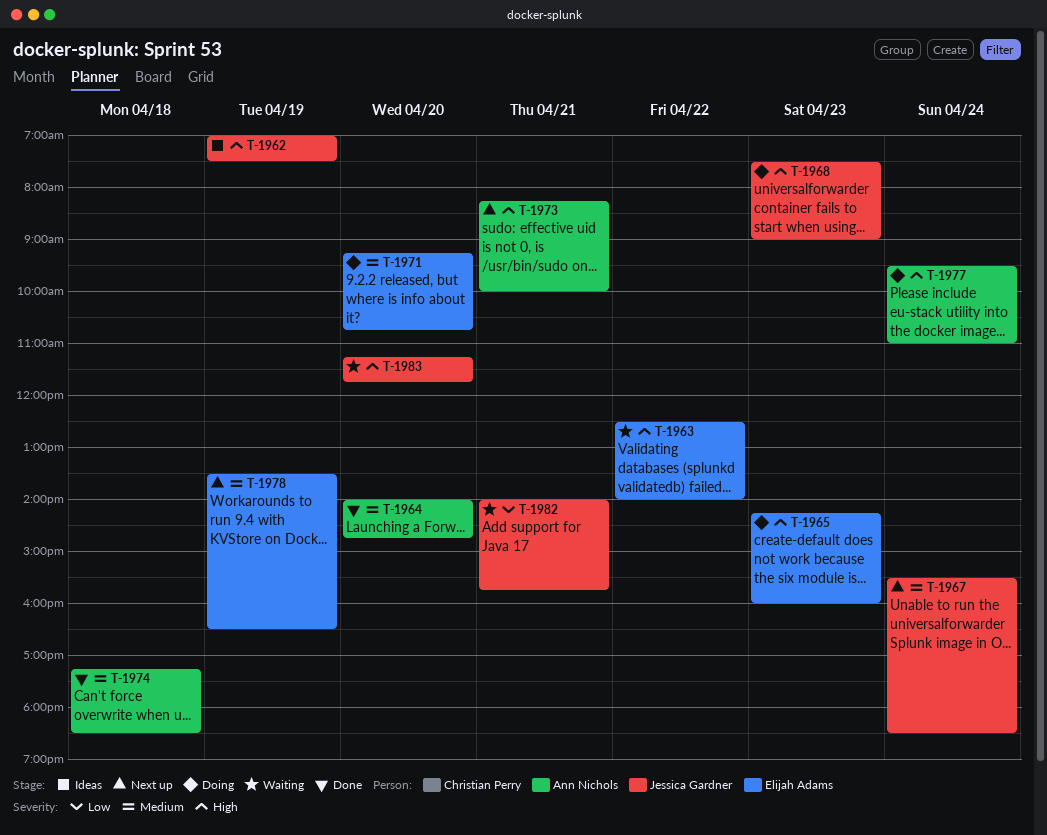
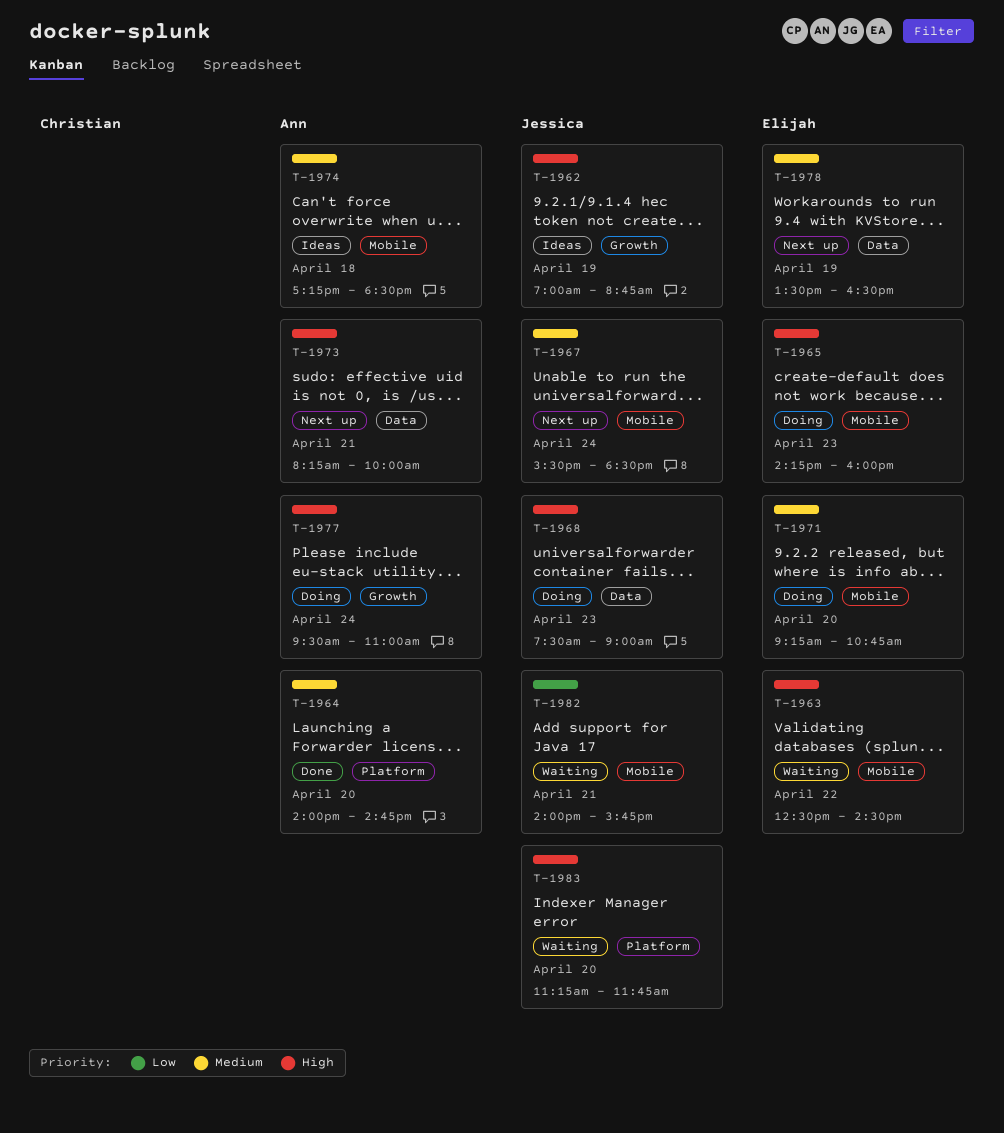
T-1962, ends: 07:30 -> 08:45
T-1963, ends: 14:00 -> 14:30
T-1974, status: Done -> Ideas

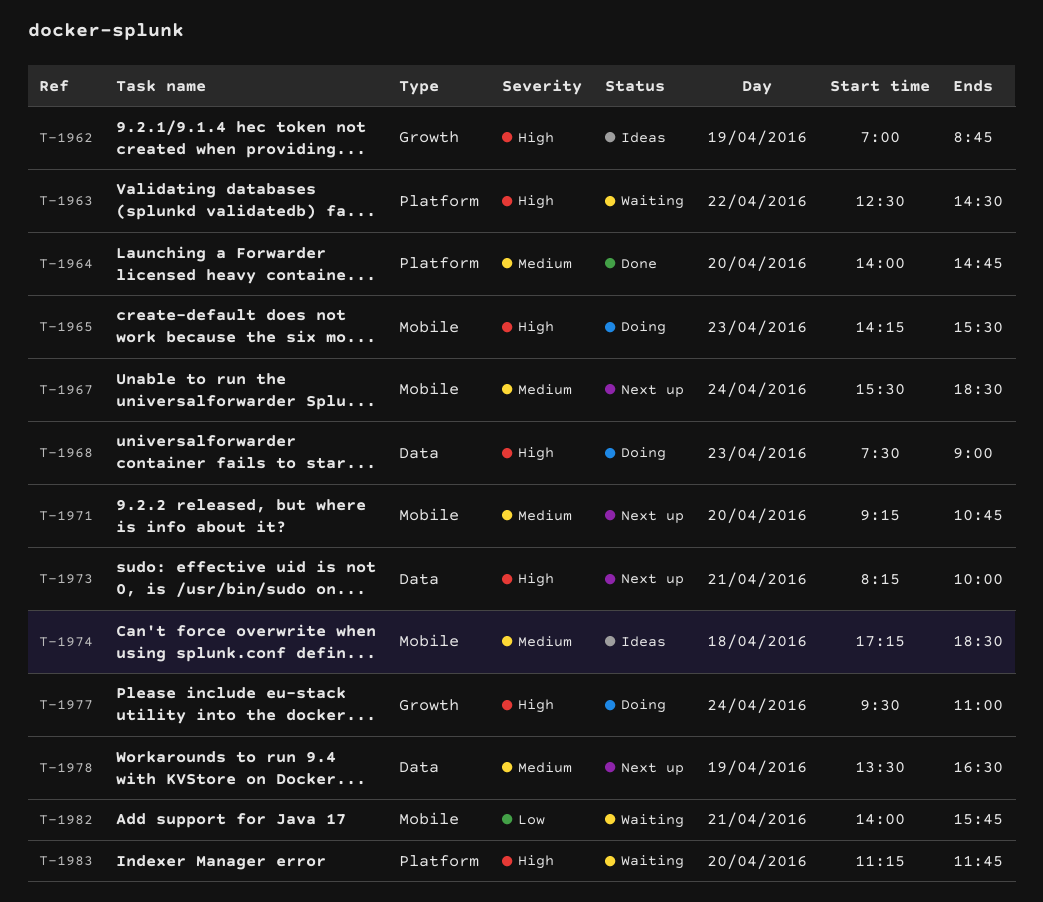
T-1963, label: Mobile -> Platform
T-1965, ends: 16:00 -> 15:30
T-1971, status: Doing -> Next up

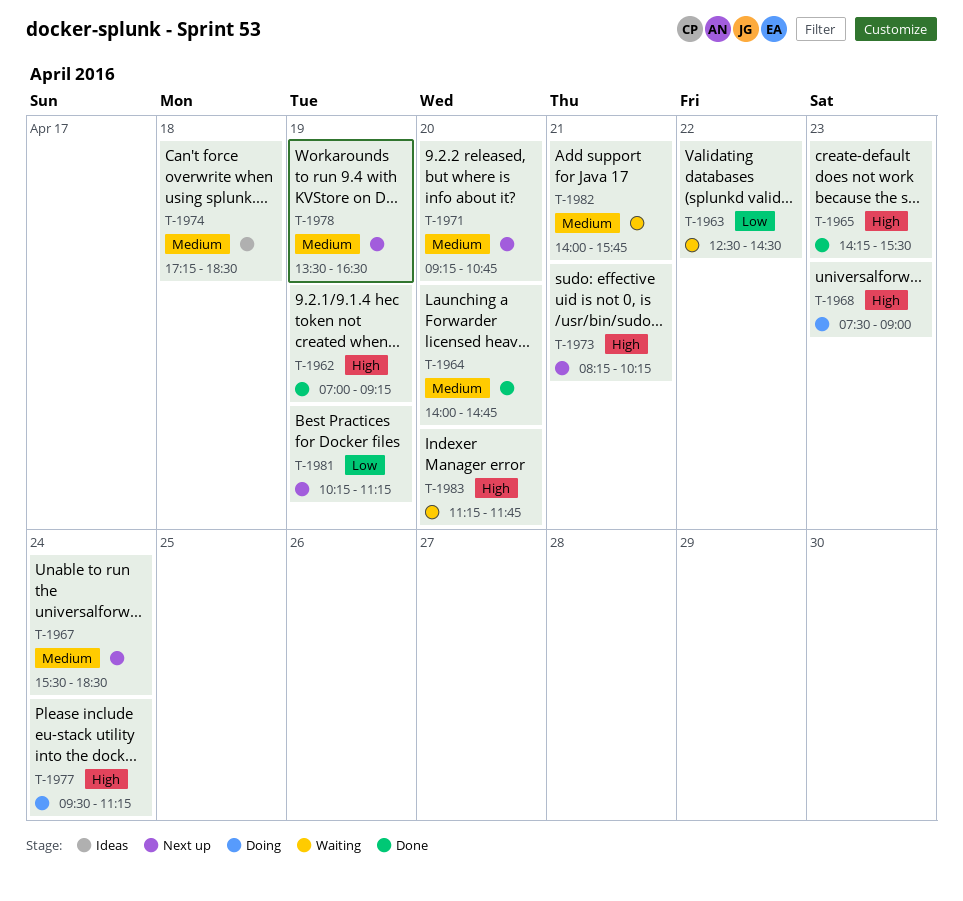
T-1962, status: Ideas -> Done
T-1962, ends: 08:45 -> 09:15
T-1963, priority: High -> Low
T-1965, status: Doing -> Done
T-1973, ends: 10:00 -> 10:15
T-1977, ends: 11:00 -> 11:15
T-1981: none -> present
T-1982, priority: Low -> Medium

